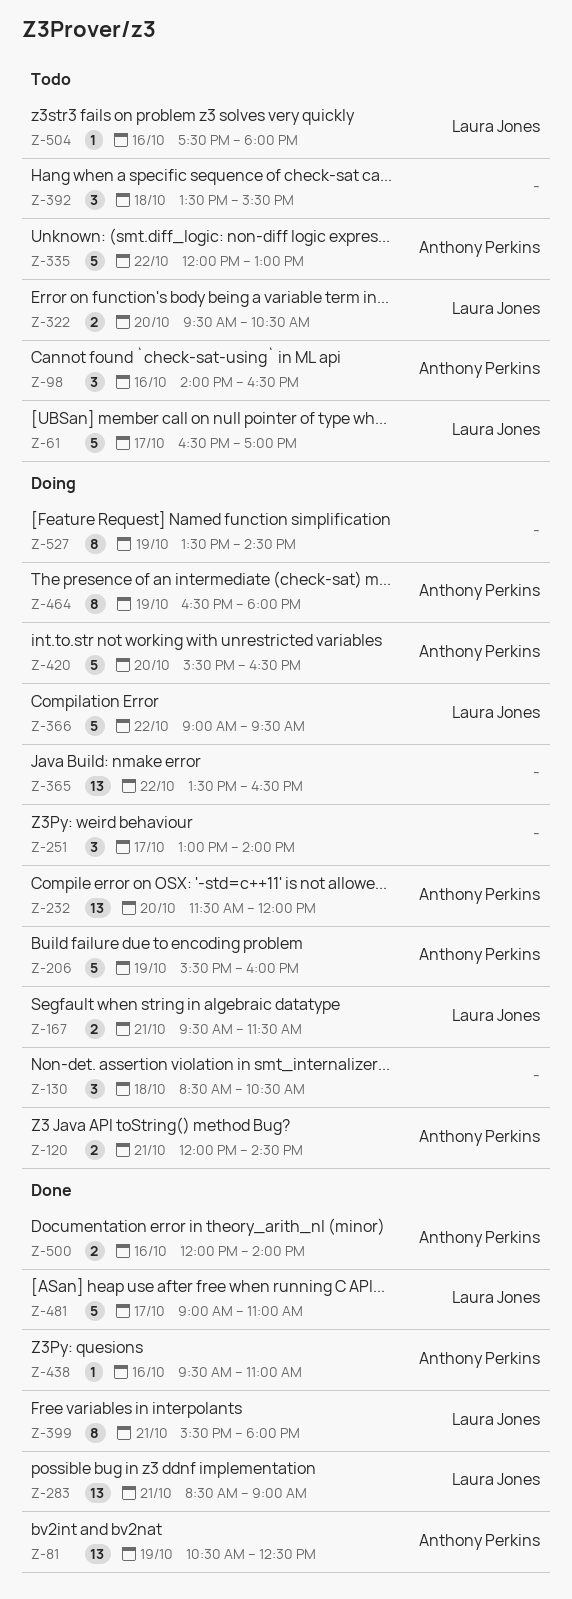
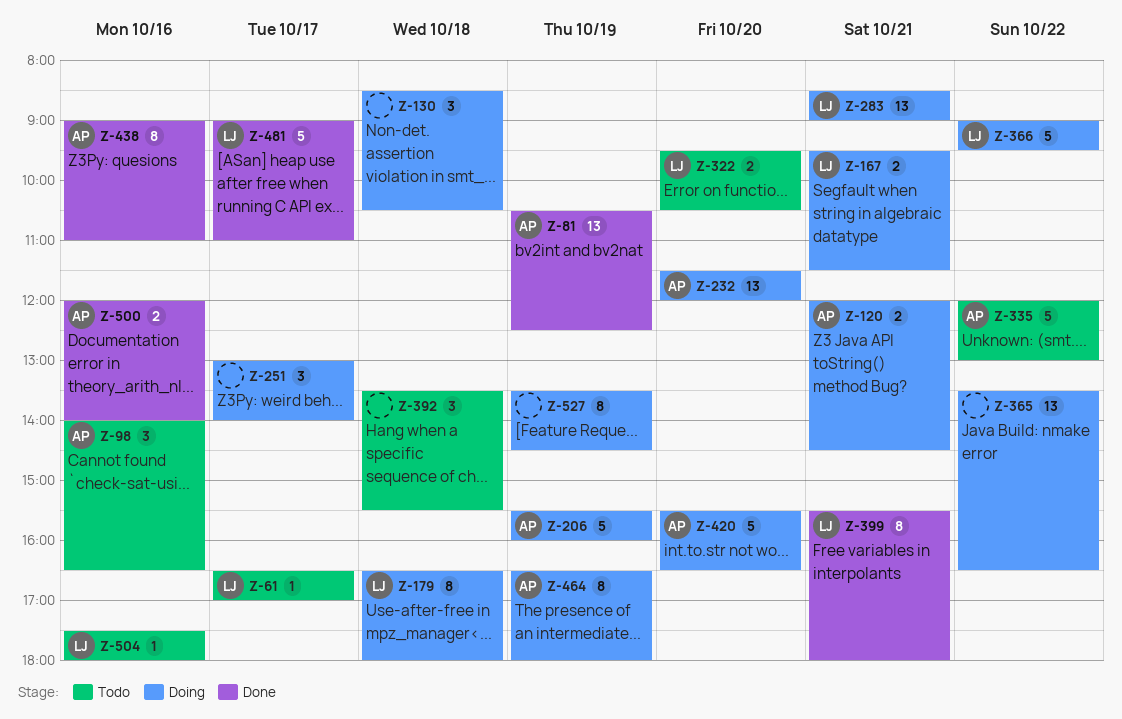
Z-61, estimate: 5 -> 1
Z-179: none -> present
Z-283, status: Done -> Doing
Z-438, estimate: 1 -> 8
Z-438, begins: 09:30 -> 09:00

